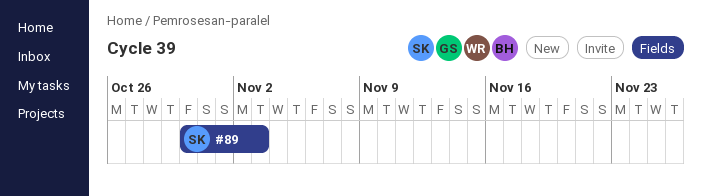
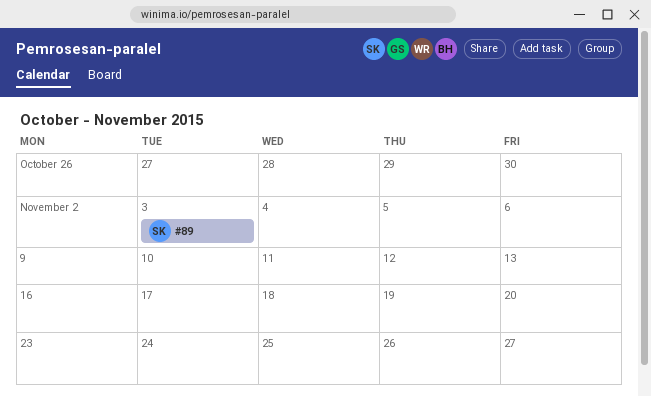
#89, start: Oct 30 -> Nov 3

